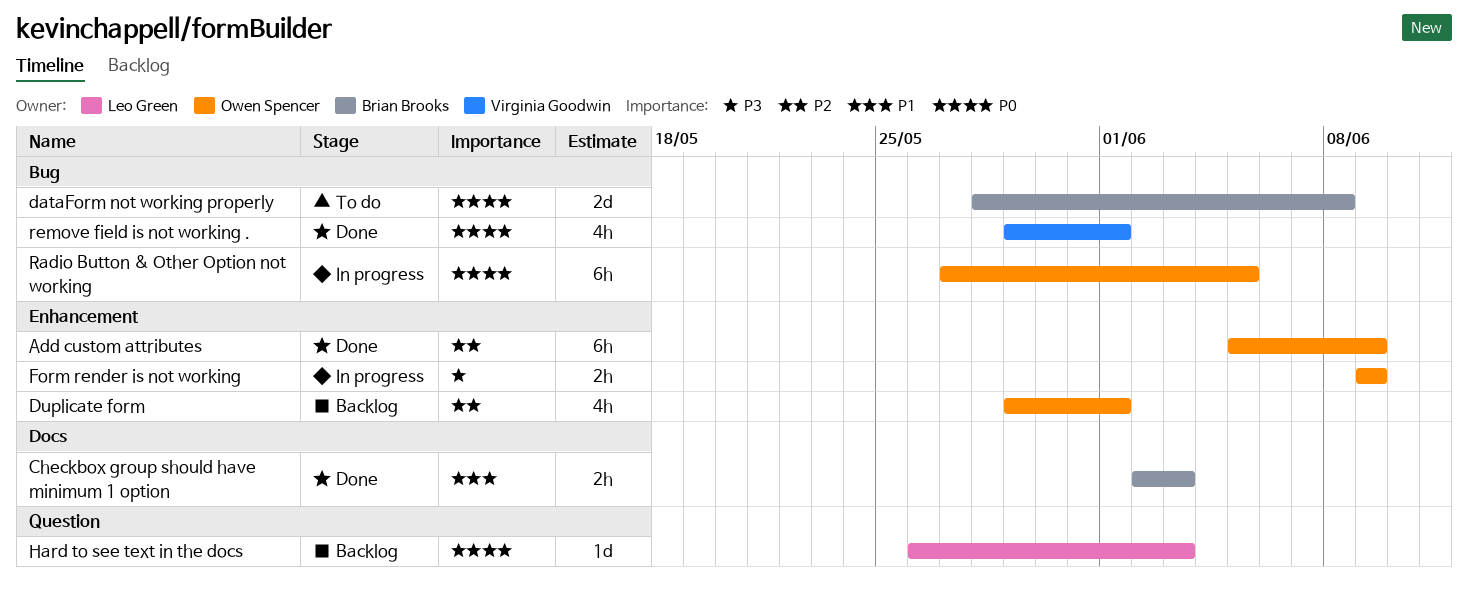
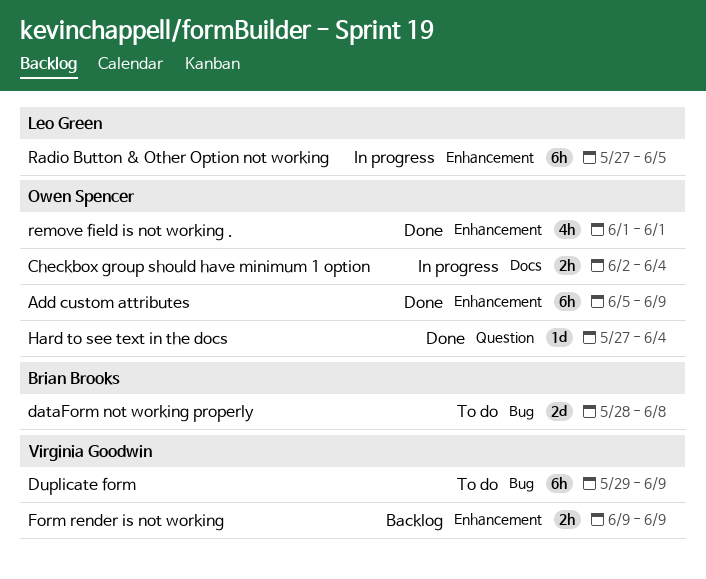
Checkbox group should have minimum 1 option, status: Done -> In progress
Checkbox group should have minimum 1 option, owner: Brian Brooks -> Owen Spencer
Checkbox group should have minimum 1 option, due: Jun 3 -> Jun 4
Duplicate form, status: Backlog -> To do
Duplicate form, owner: Owen Spencer -> Virginia Goodwin
Duplicate form, label: Enhancement -> Bug
Duplicate form, estimate: 4h -> 6h
Duplicate form, due: Jun 1 -> Jun 9
Form render is not working, status: In progress -> Backlog
Form render is not working, owner: Owen Spencer -> Virginia Goodwin
Hard to see text in the docs, status: Backlog -> Done
Hard to see text in the docs, owner: Leo Green -> Owen Spencer
Hard to see text in the docs, start: May 26 -> May 27
Hard to see text in the docs, due: Jun 3 -> Jun 4
Radio Button & Other Option not working, owner: Owen Spencer -> Leo Green
Radio Button & Other Option not working, label: Bug -> Enhancement
remove field is not working ., owner: Virginia Goodwin -> Owen Spencer
remove field is not working ., label: Bug -> Enhancement
remove field is not working ., start: May 29 -> Jun 1

